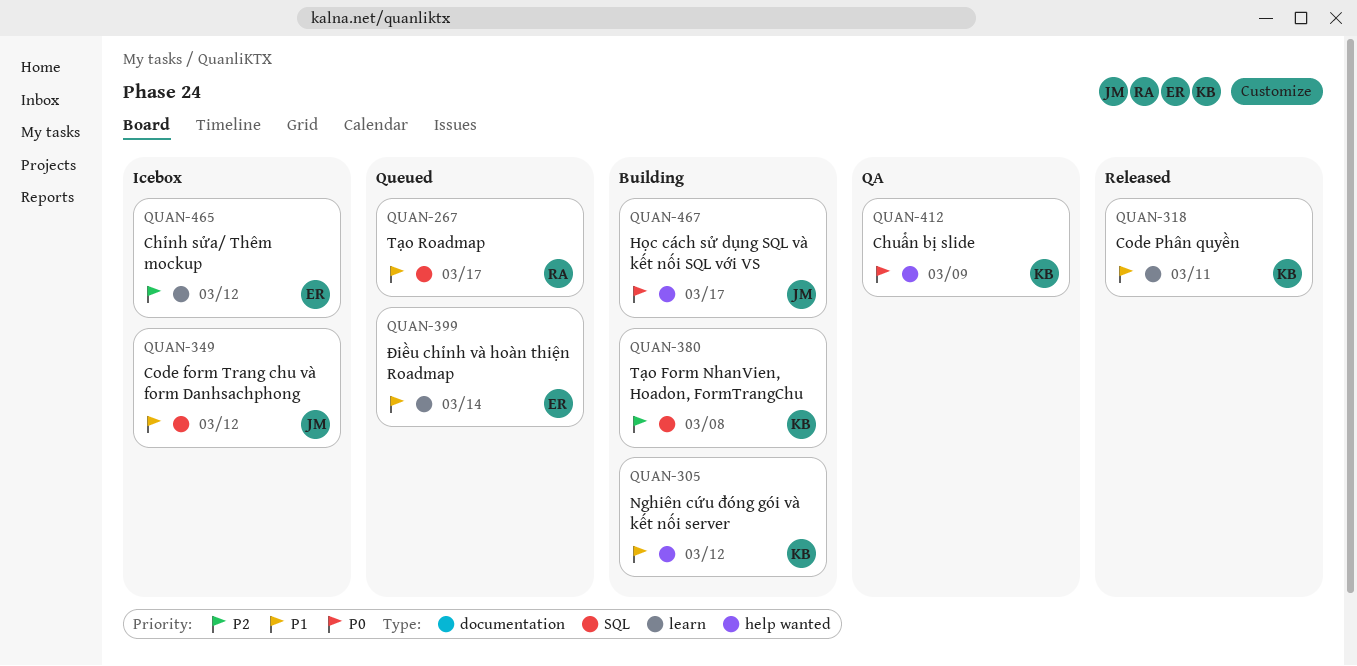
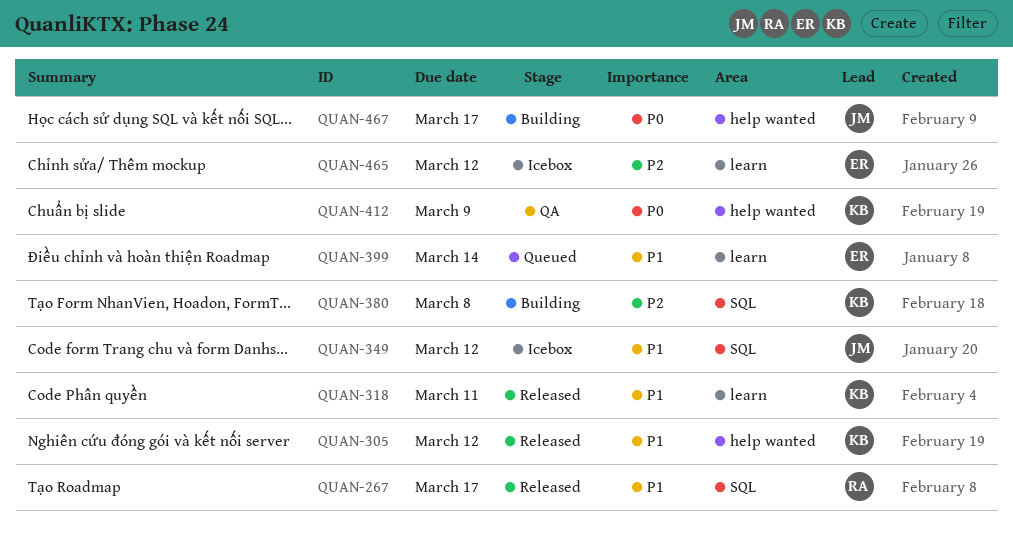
QUAN-267, status: Queued -> Released
QUAN-305, status: Building -> Released

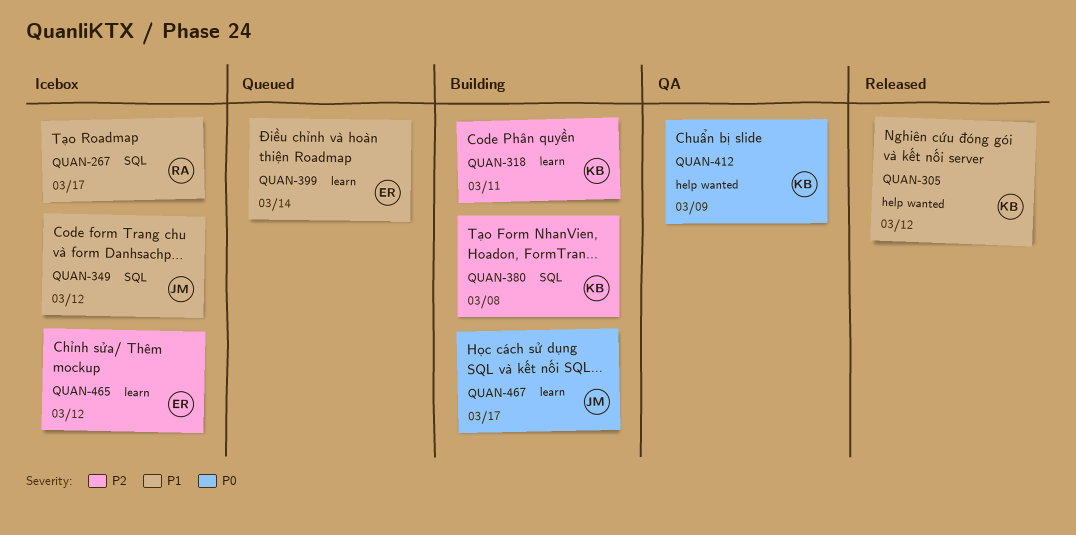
QUAN-267, status: Released -> Icebox
QUAN-318, status: Released -> Building
QUAN-318, priority: P1 -> P2
QUAN-467, label: help wanted -> learn

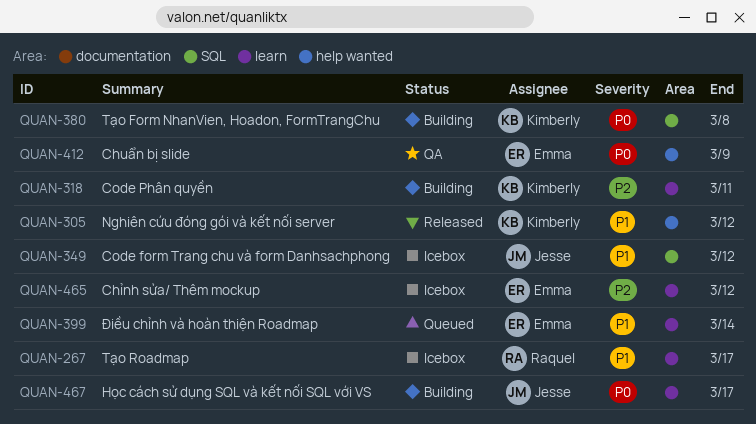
QUAN-267, label: SQL -> learn
QUAN-380, priority: P2 -> P0
QUAN-412, owner: Kimberly -> Emma

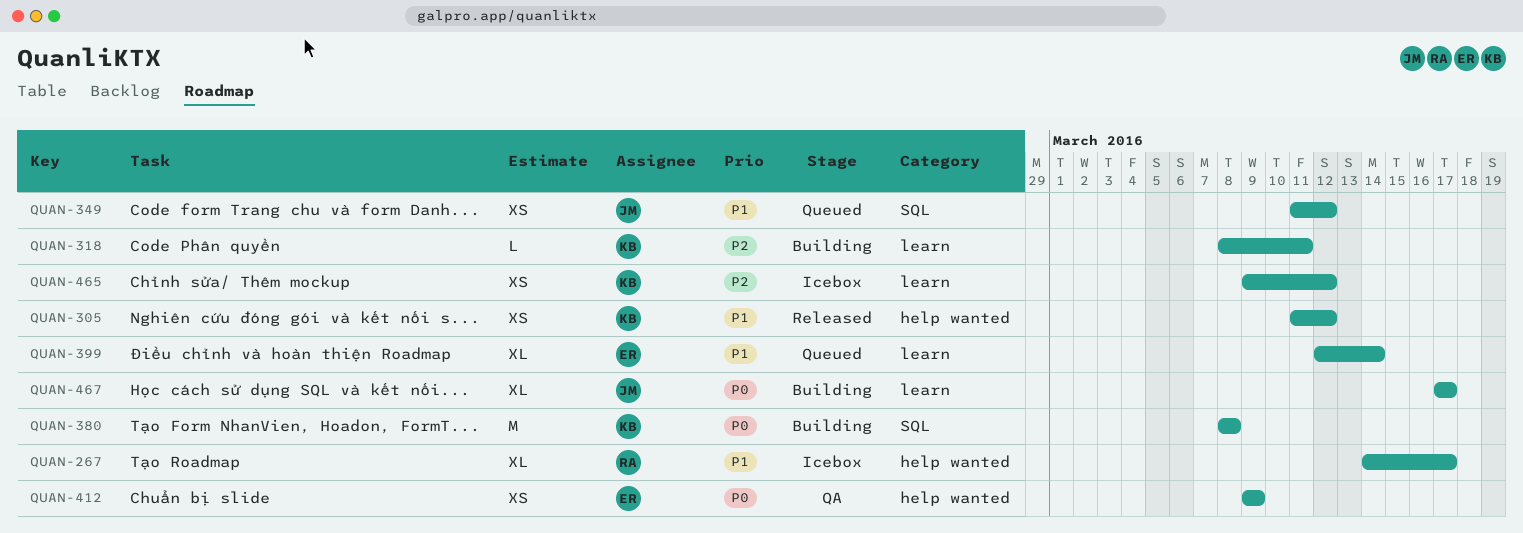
QUAN-267, label: learn -> help wanted
QUAN-349, status: Icebox -> Queued
QUAN-465, owner: Emma -> Kimberly

